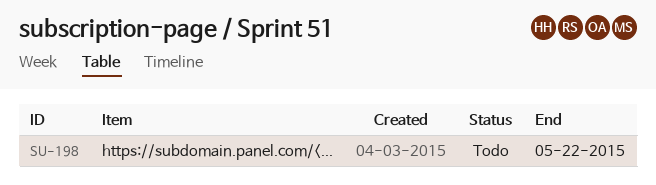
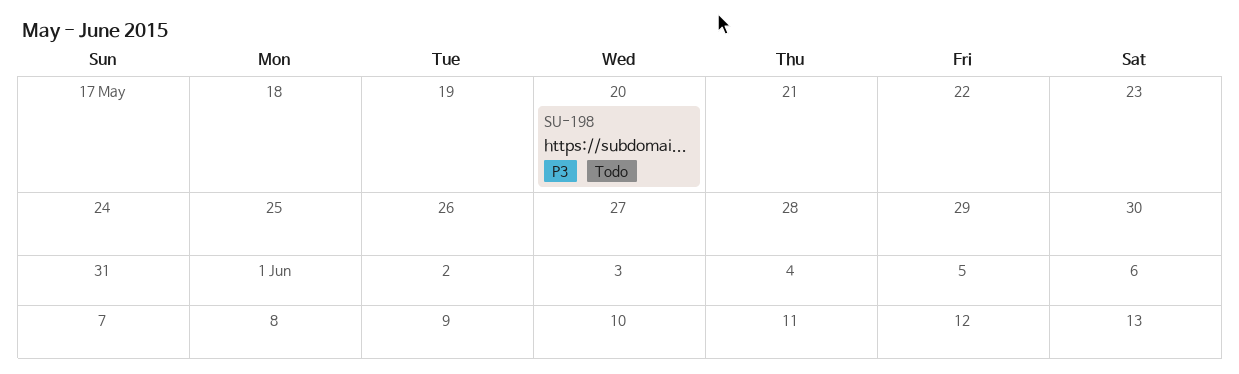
SU-198, due: May 22 -> May 20

